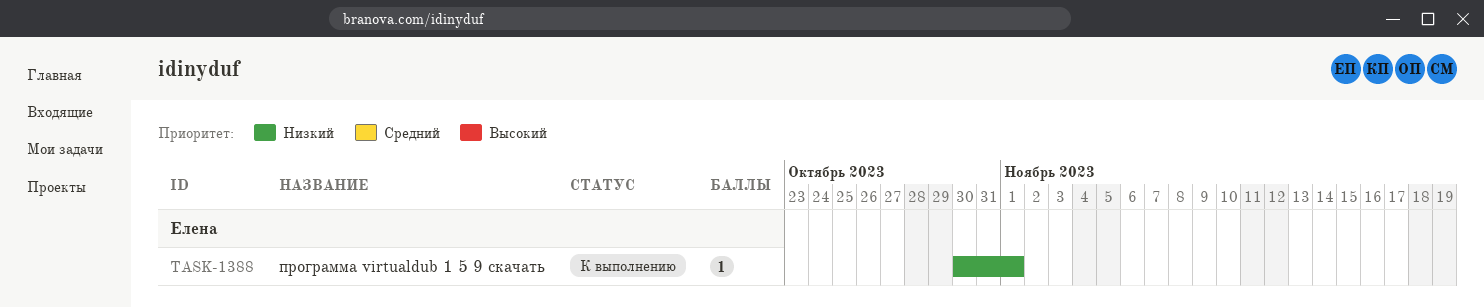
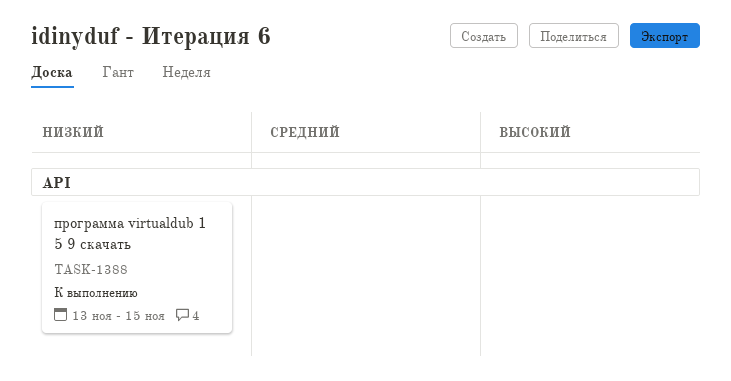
TASK-1388, start: Oct 30 -> Nov 13
TASK-1388, due: Nov 1 -> Nov 15

